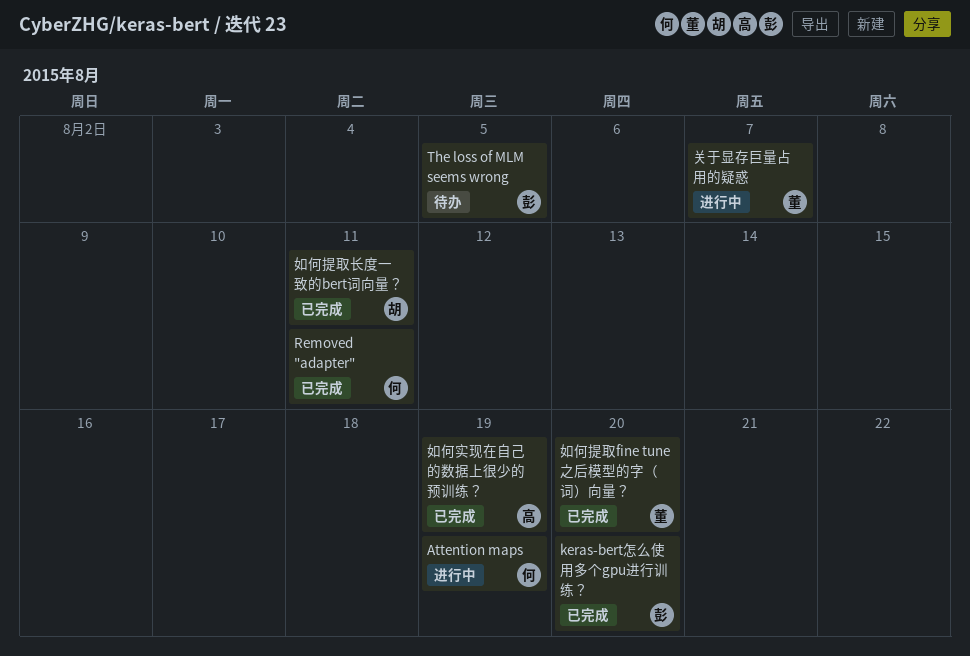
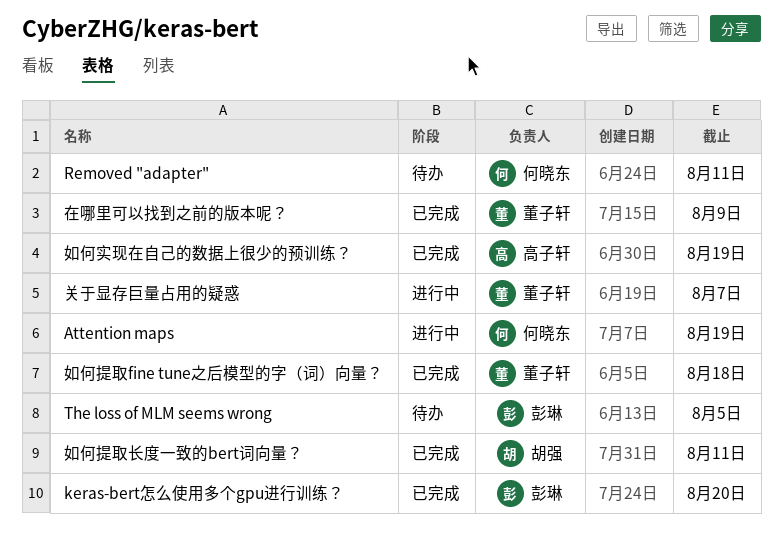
Removed "adapter", status: 已完成 -> 待办
在哪里可以找到之前的版本呢？: none -> present
如何提取fine tune之后模型的字（词）向量？, due: Aug 20 -> Aug 18

